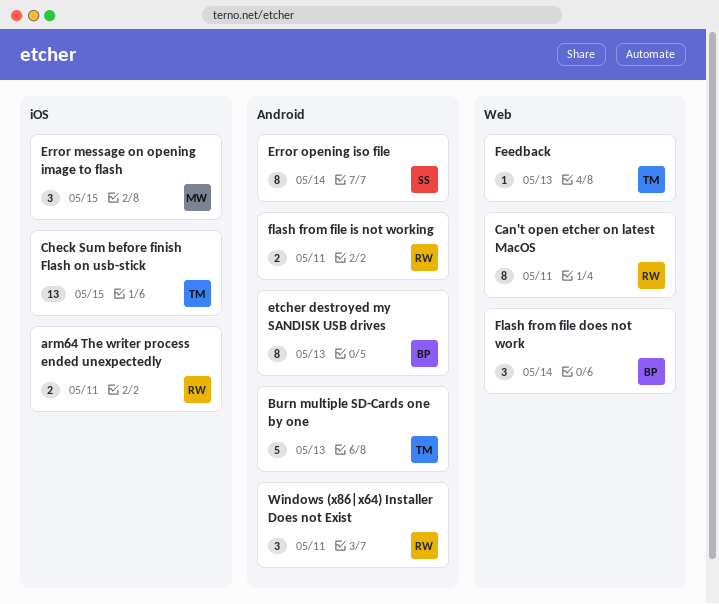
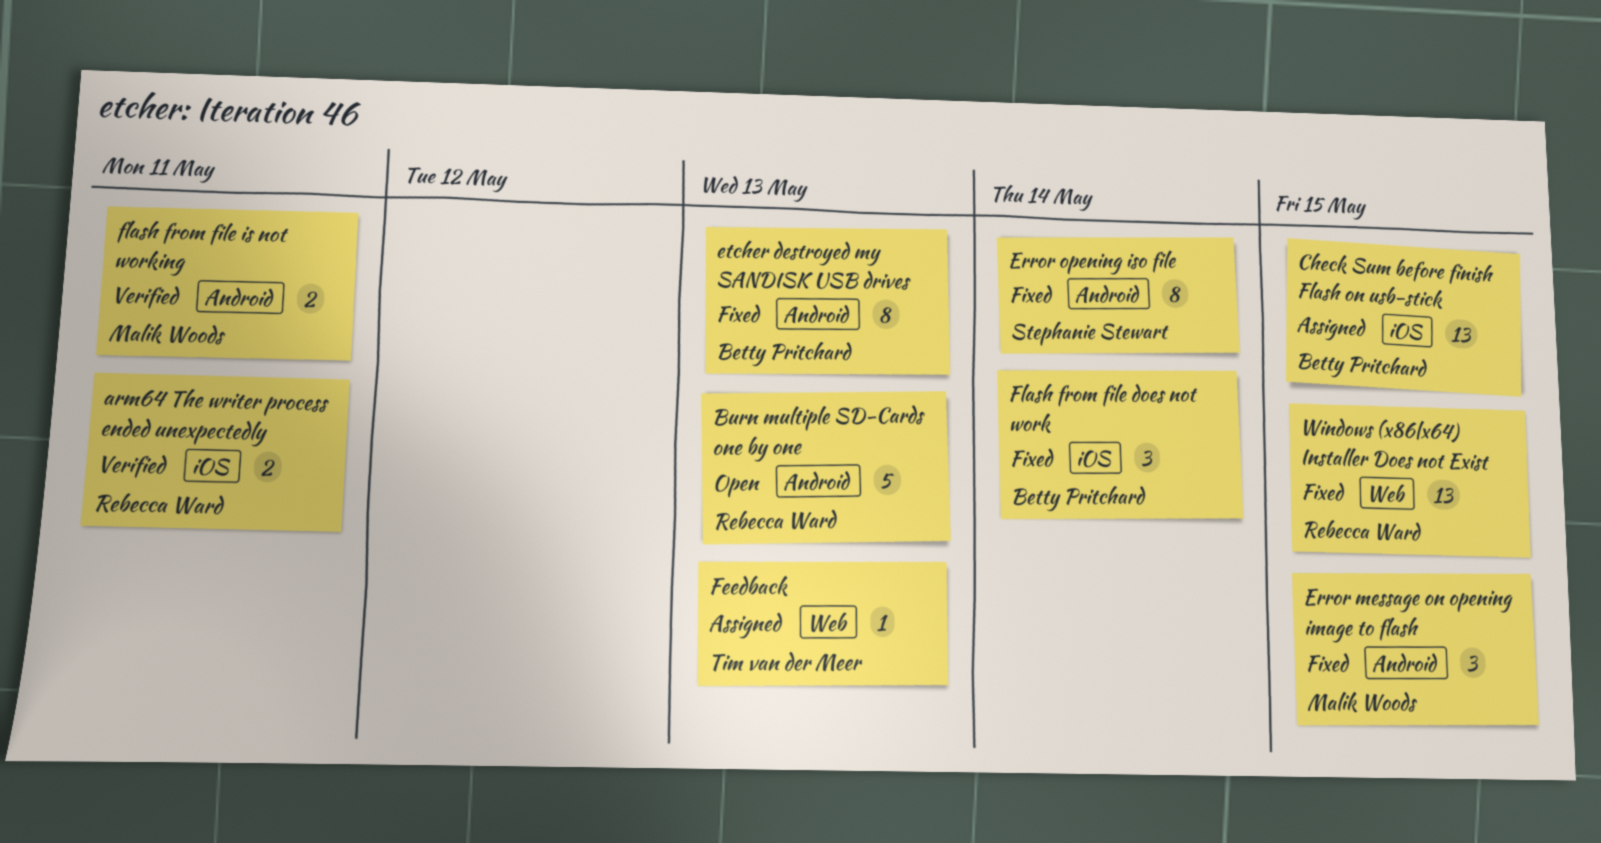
Burn multiple SD-Cards one by one, owner: Tim van der Meer -> Rebecca Ward
Can't open etcher on latest MacOS: present -> none
Check Sum before finish Flash on usb-stick, owner: Tim van der Meer -> Betty Pritchard
Error message on opening image to flash, label: iOS -> Android
Flash from file does not work, label: Web -> iOS
flash from file is not working, owner: Rebecca Ward -> Malik Woods
Windows (x86|x64) Installer Does not Exist, label: Android -> Web
Windows (x86|x64) Installer Does not Exist, estimate: 3 -> 13
Windows (x86|x64) Installer Does not Exist, due: May 11 -> May 15

